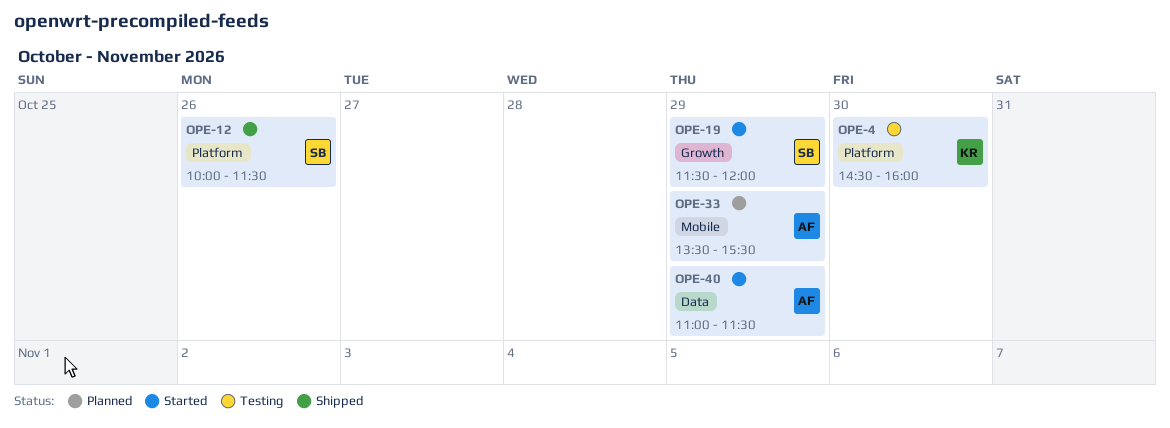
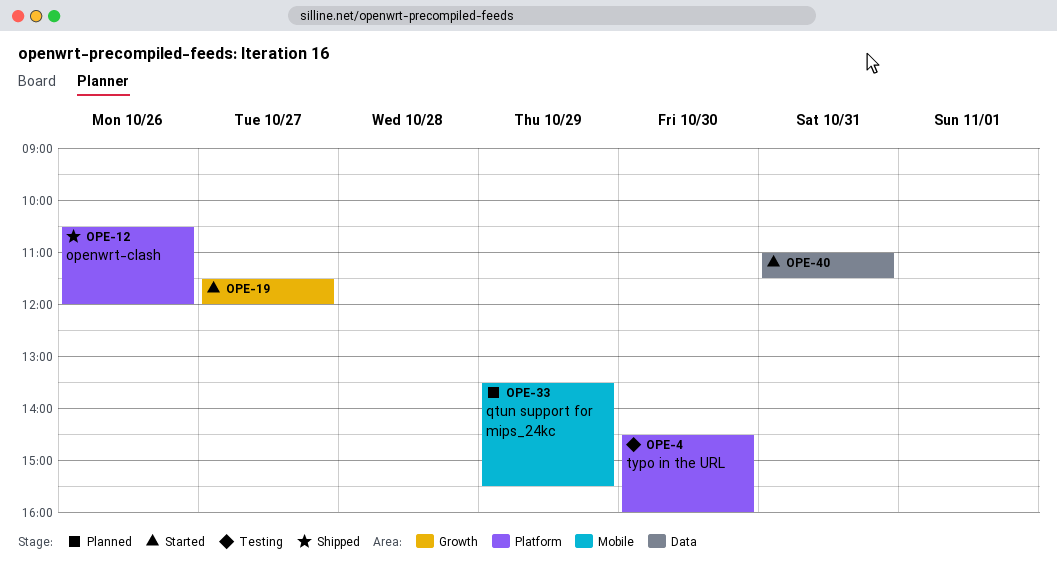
OPE-12, begins: 10:00 -> 10:30
OPE-12, ends: 11:30 -> 12:00
OPE-19, day: Oct 29 -> Oct 27
OPE-40, day: Oct 29 -> Oct 31

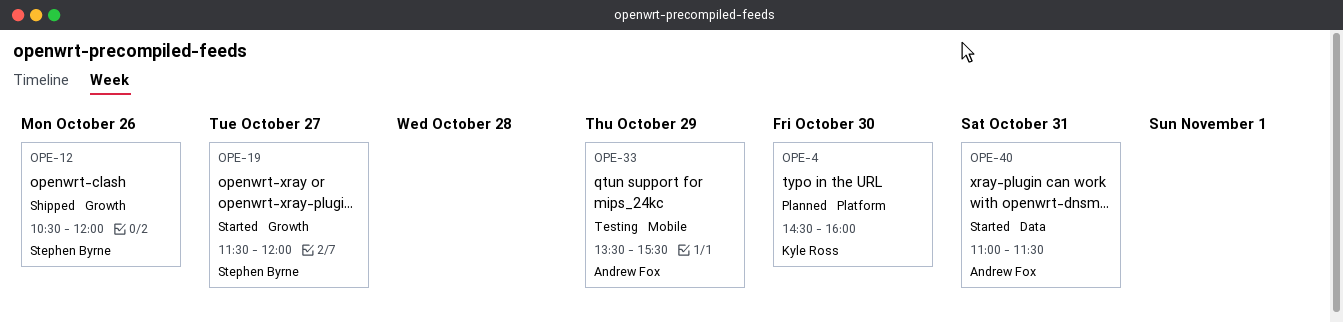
OPE-4, status: Testing -> Planned
OPE-12, label: Platform -> Growth
OPE-33, status: Planned -> Testing

